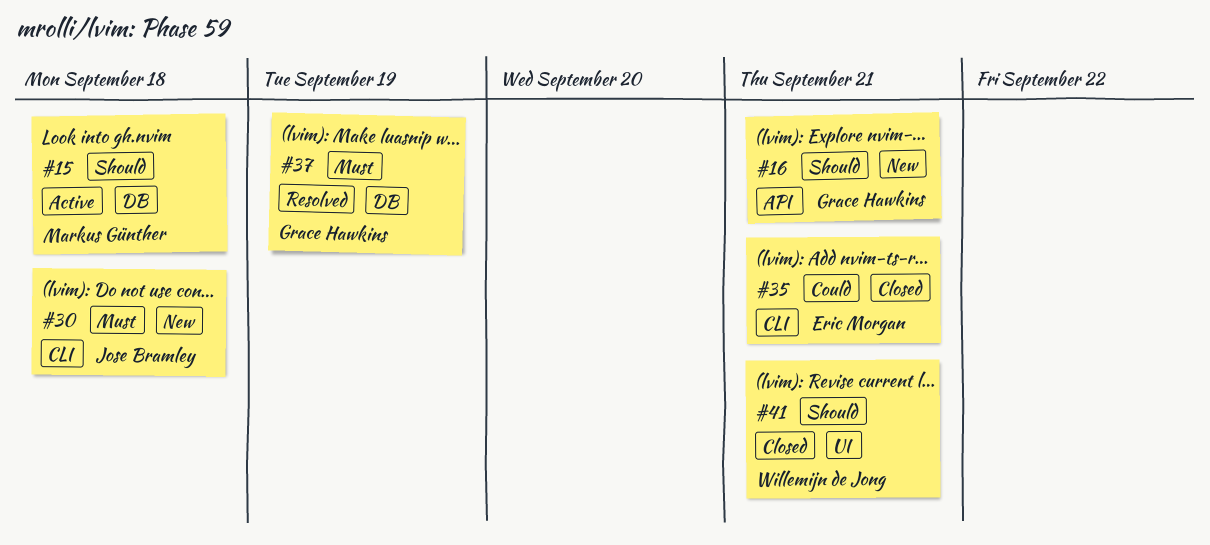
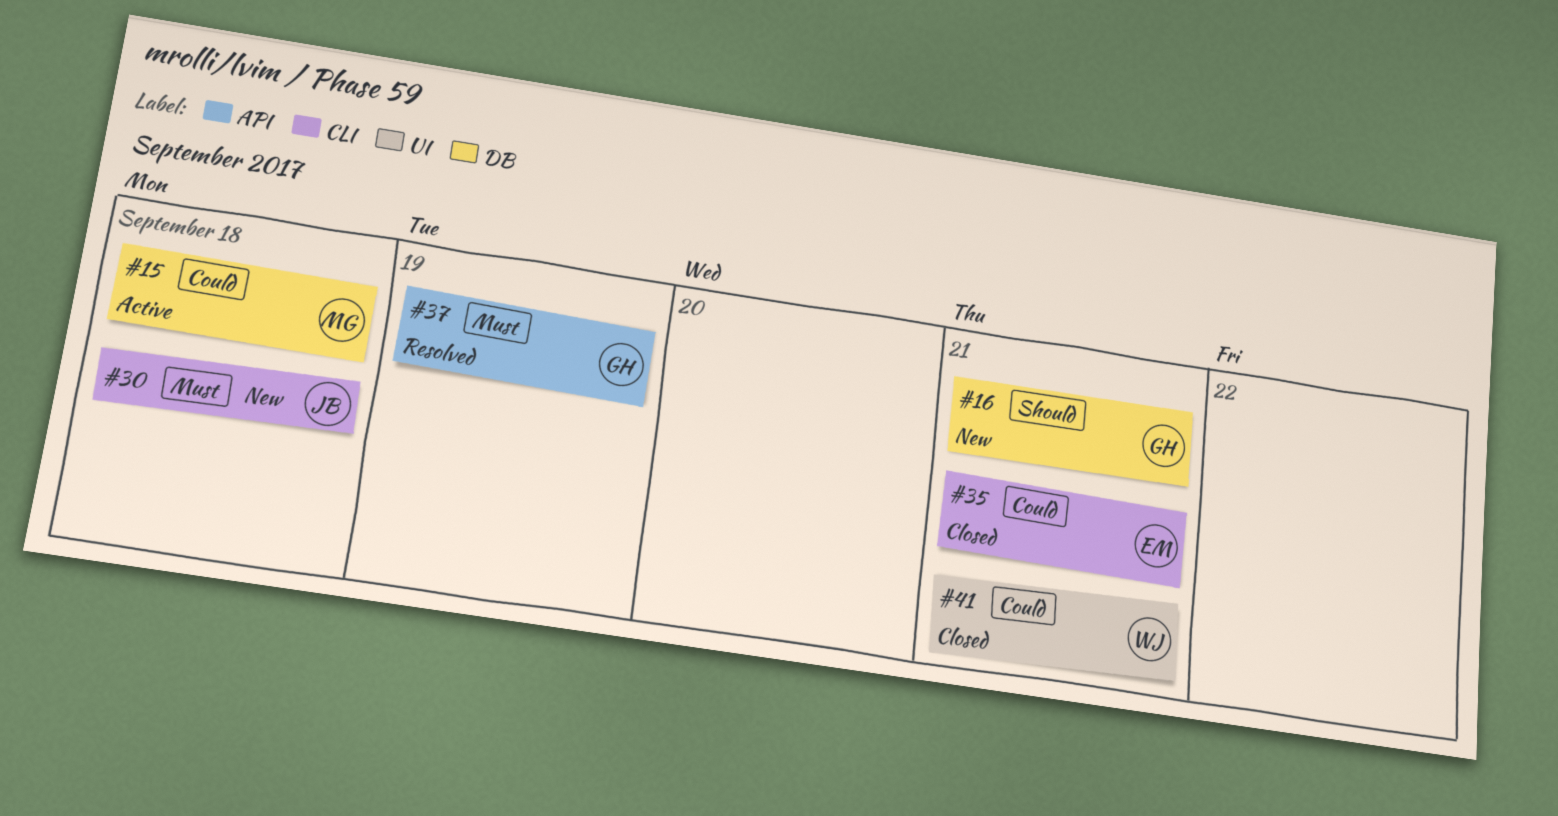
#15, priority: Should -> Could
#16, label: API -> DB
#37, label: DB -> API
#41, priority: Should -> Could

